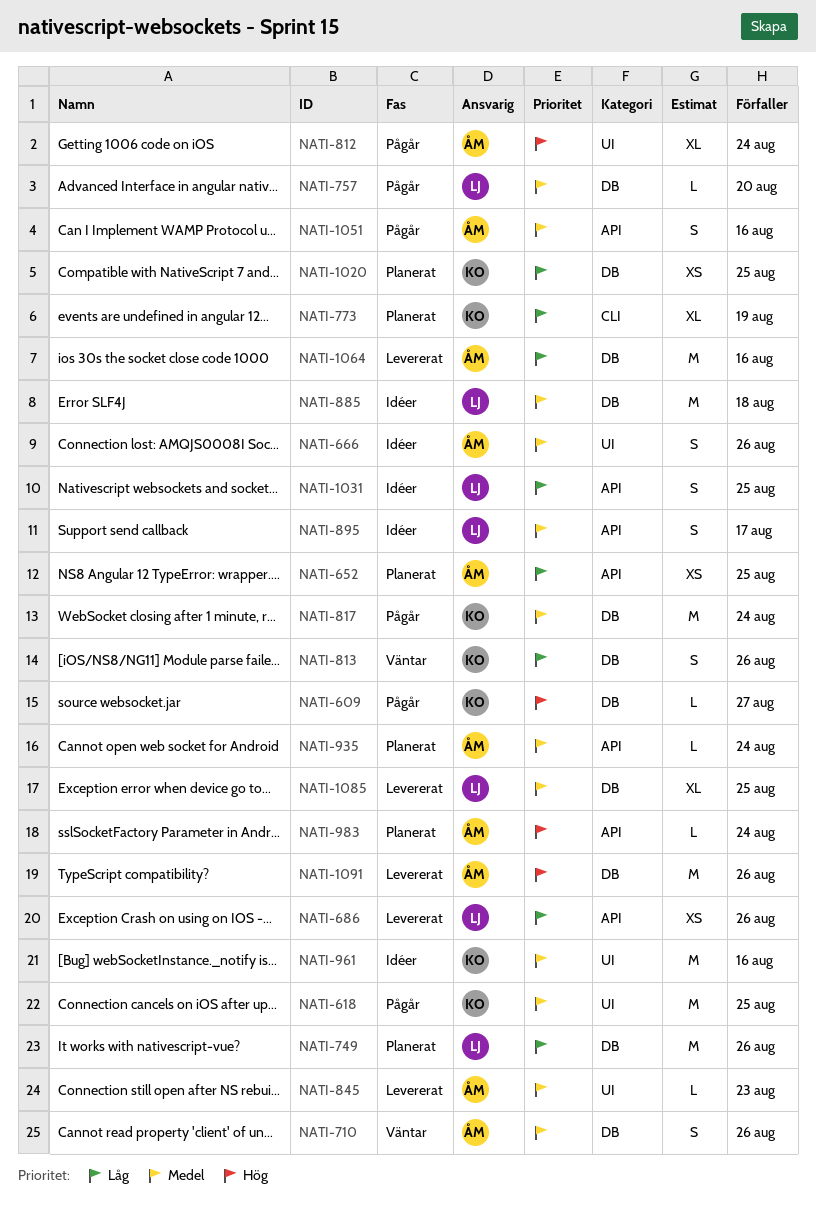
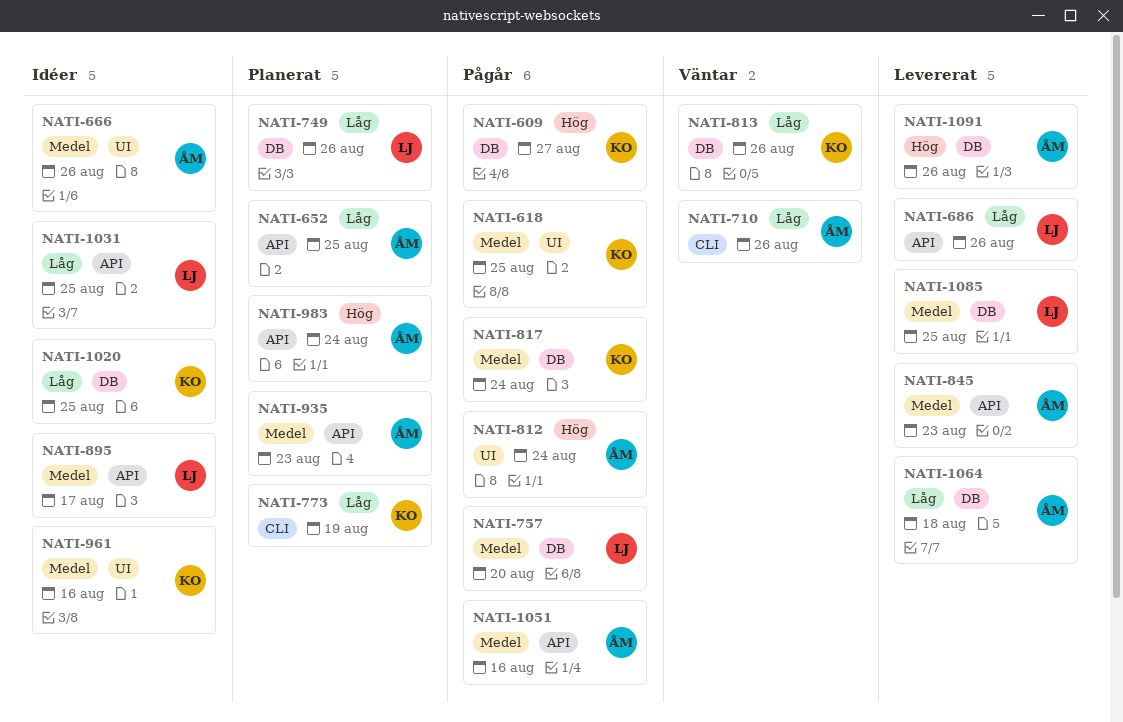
NATI-710, priority: Medel -> Låg
NATI-710, label: DB -> CLI
NATI-845, label: UI -> API
NATI-885: present -> none
NATI-935, due: Aug 24 -> Aug 23
NATI-1020, status: Planerat -> Idéer
NATI-1064, due: Aug 16 -> Aug 18

